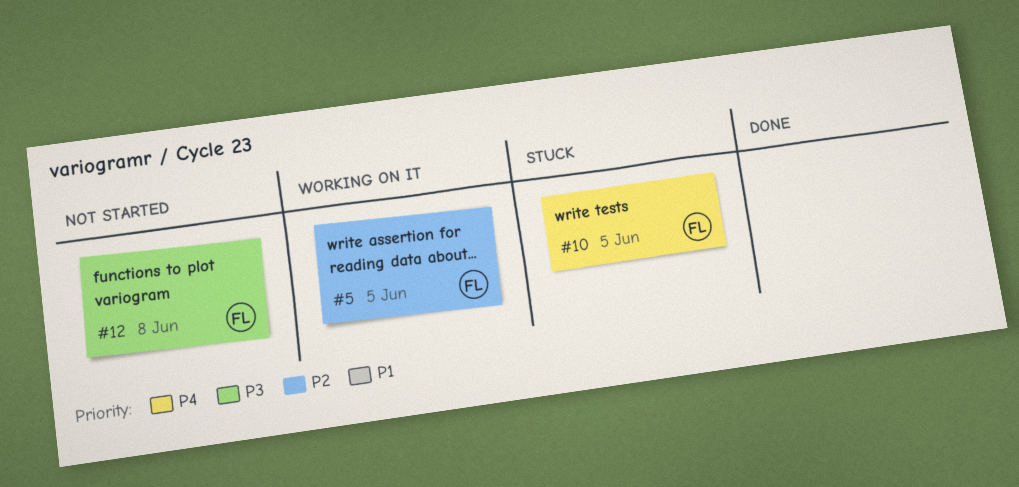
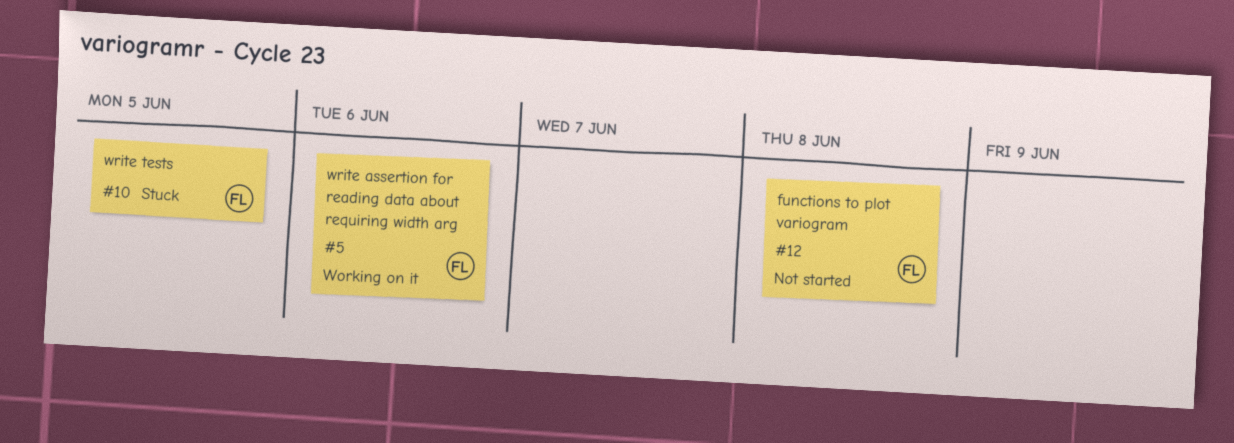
#5, due: Jun 5 -> Jun 6

